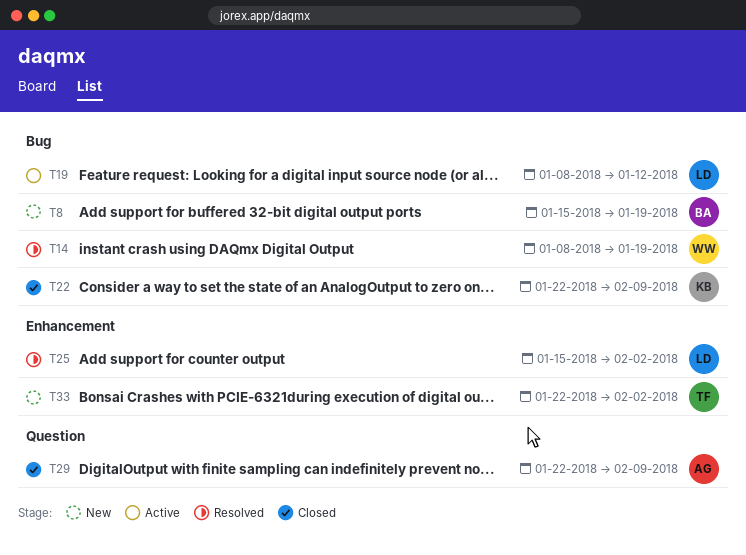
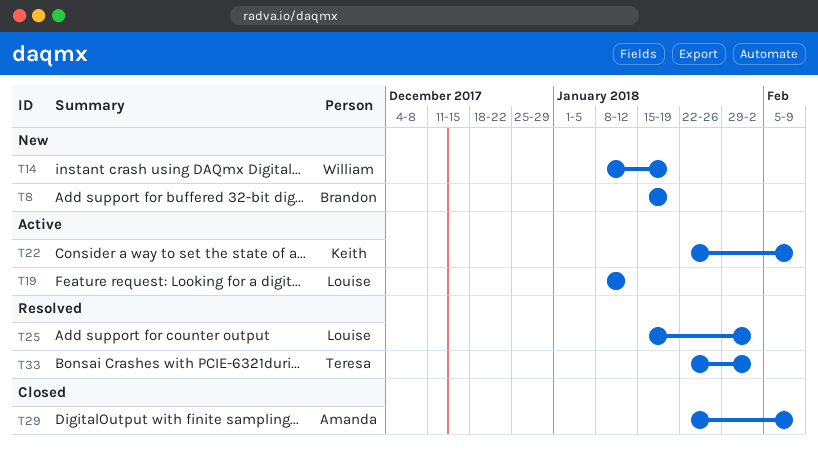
T14, status: Resolved -> New
T22, status: Closed -> Active
T33, status: New -> Resolved

